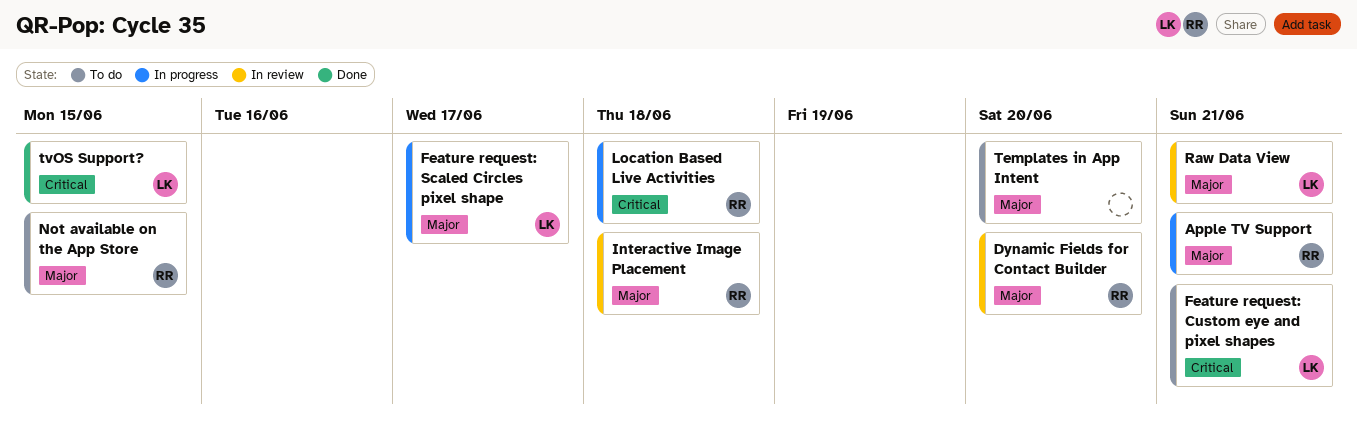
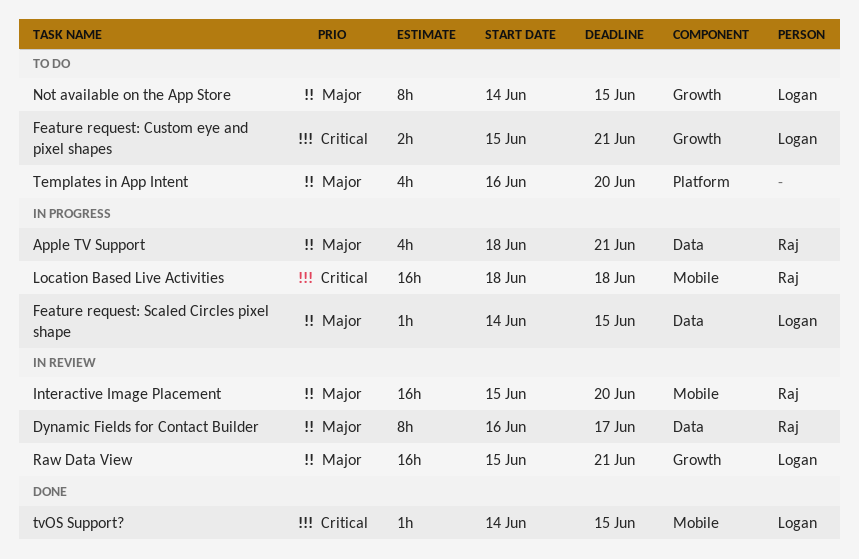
Dynamic Fields for Contact Builder, due: Jun 20 -> Jun 17
Feature request: Scaled Circles pixel shape, due: Jun 17 -> Jun 15
Interactive Image Placement, due: Jun 18 -> Jun 20
Not available on the App Store, owner: Raj -> Logan

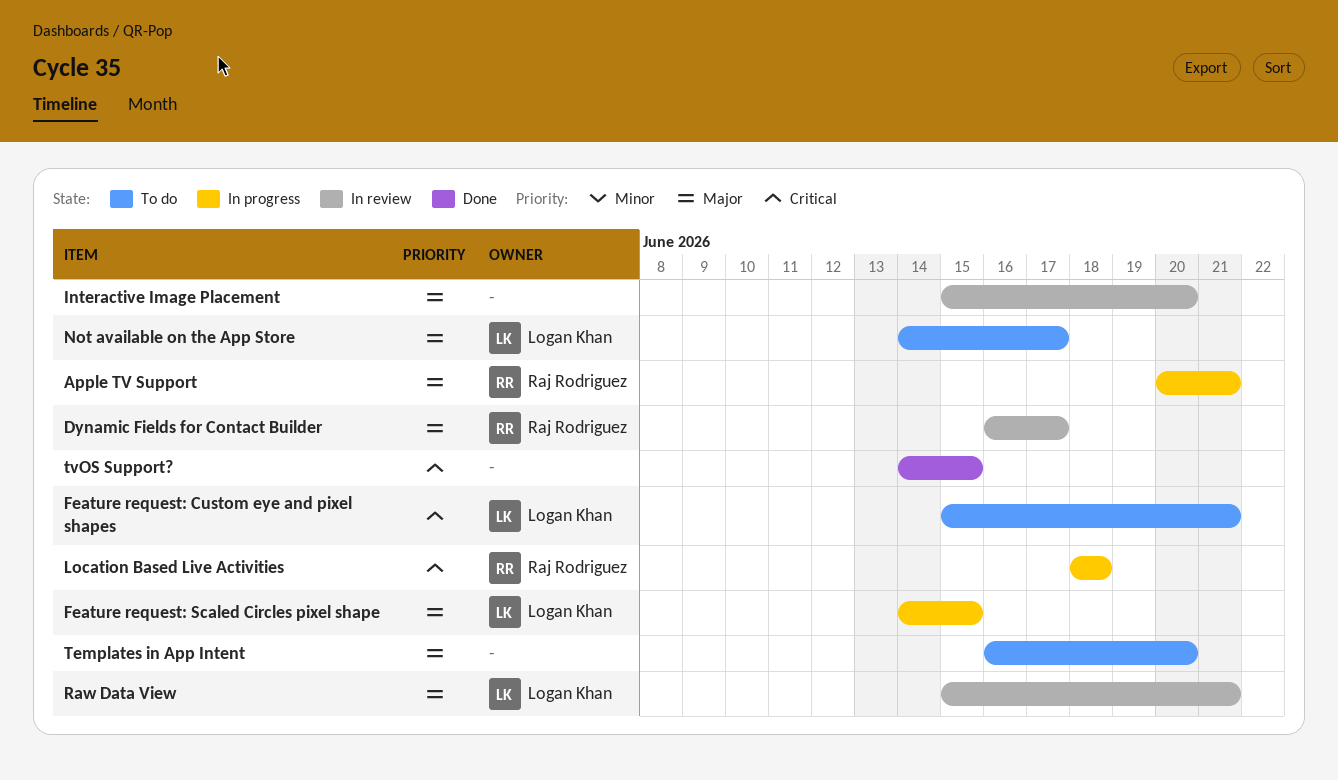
Apple TV Support, start: Jun 18 -> Jun 20
Interactive Image Placement, owner: Raj Rodriguez -> none
Not available on the App Store, due: Jun 15 -> Jun 17
tvOS Support?, owner: Logan Khan -> none

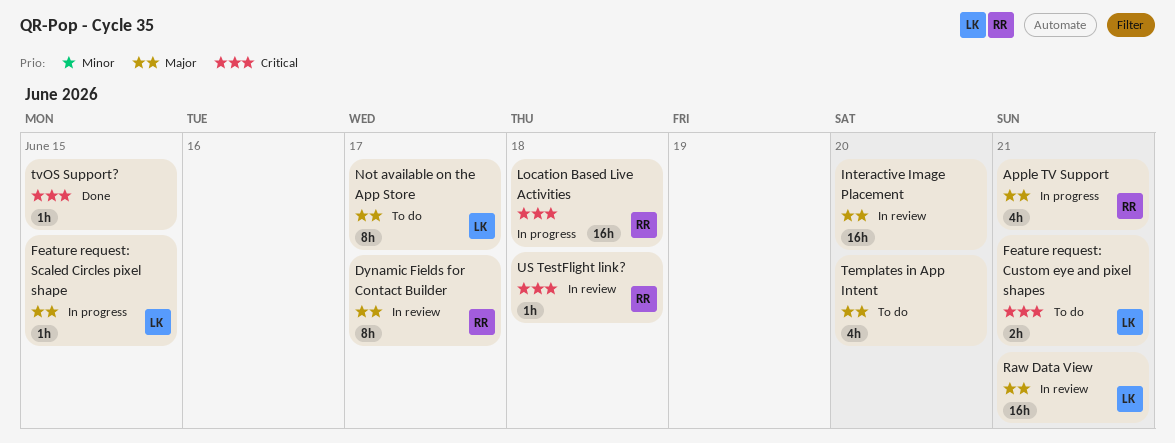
US TestFlight link?: none -> present

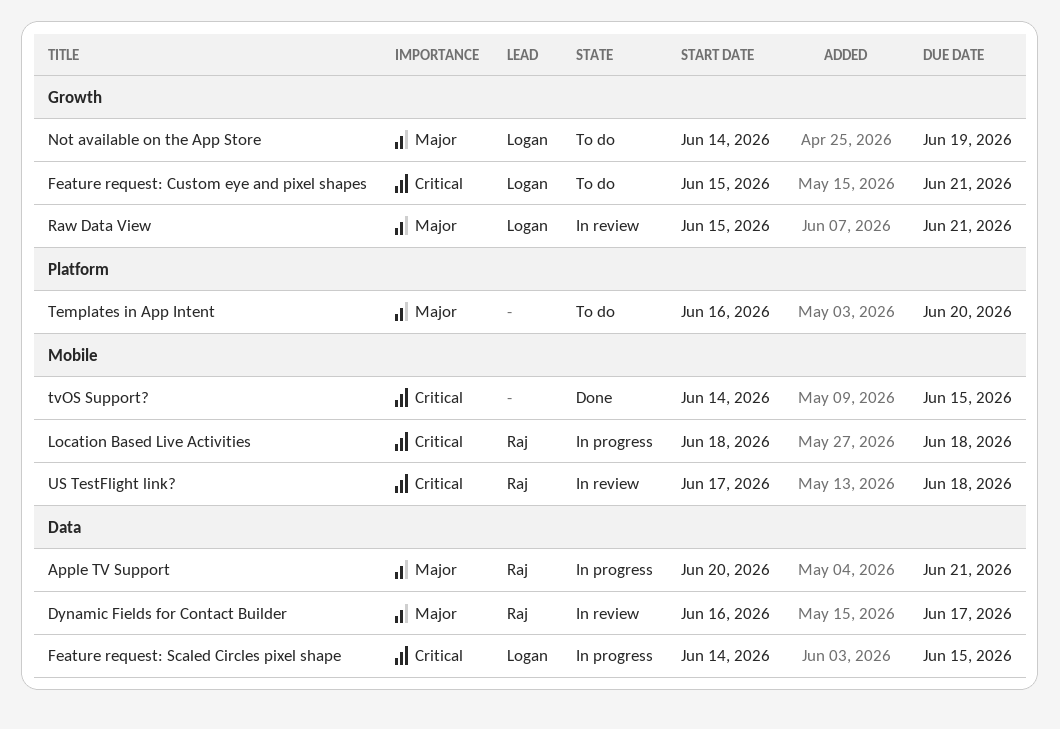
Feature request: Scaled Circles pixel shape, priority: Major -> Critical
Interactive Image Placement: present -> none
Not available on the App Store, due: Jun 17 -> Jun 19

